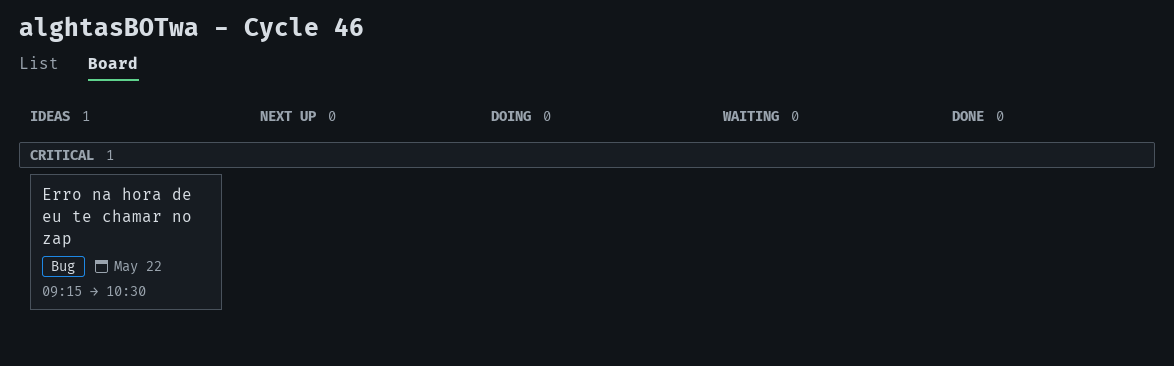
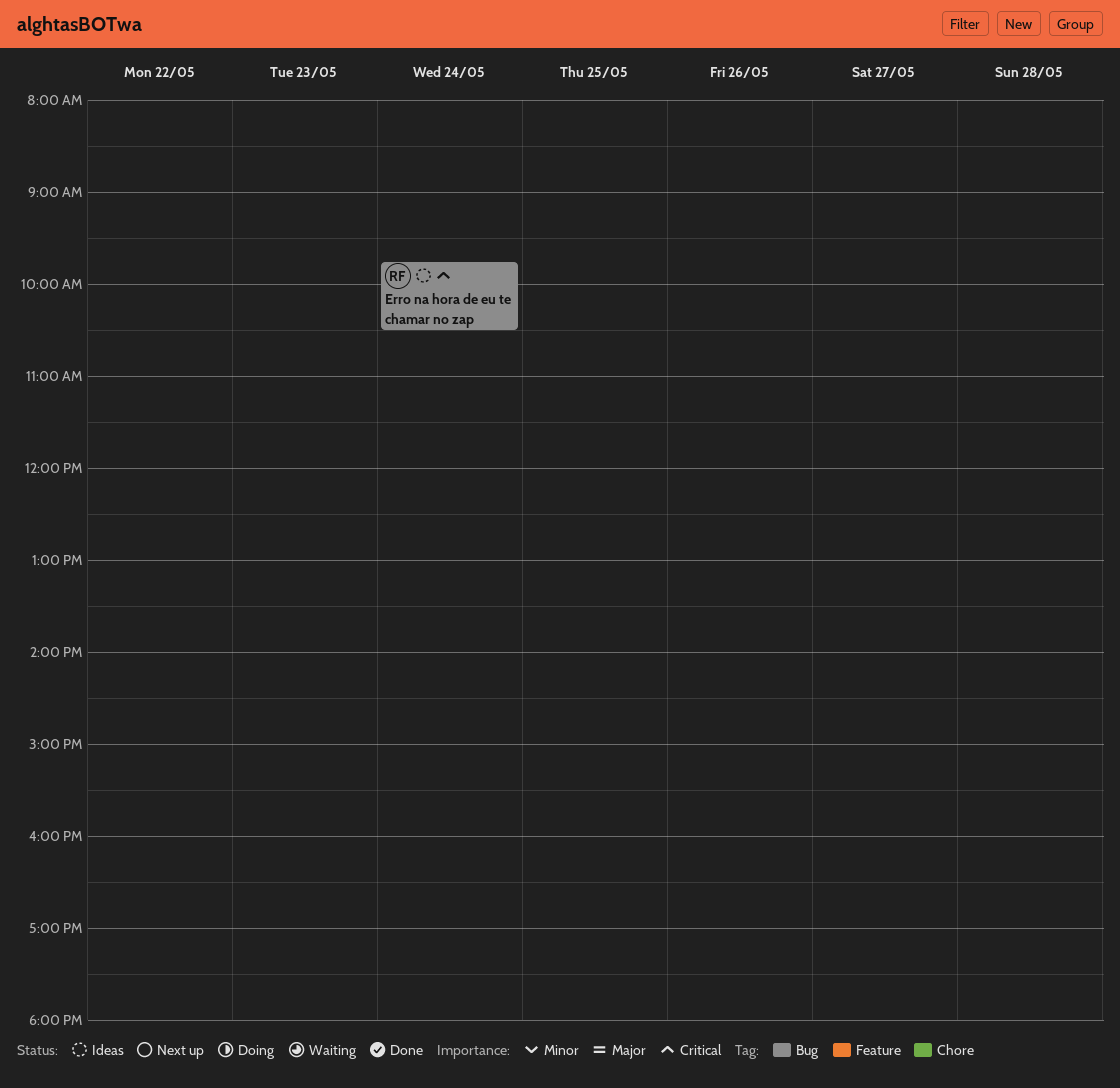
Erro na hora de eu te chamar no zap, day: May 22 -> May 24
Erro na hora de eu te chamar no zap, begins: 09:15 -> 09:45

